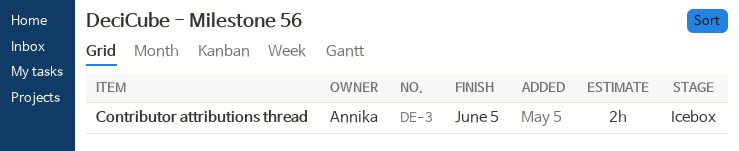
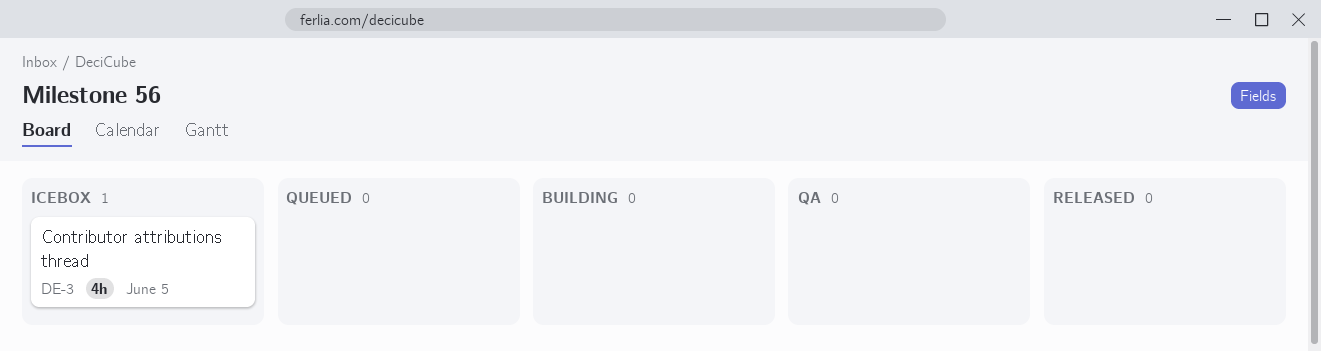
DE-3, estimate: 2h -> 4h

